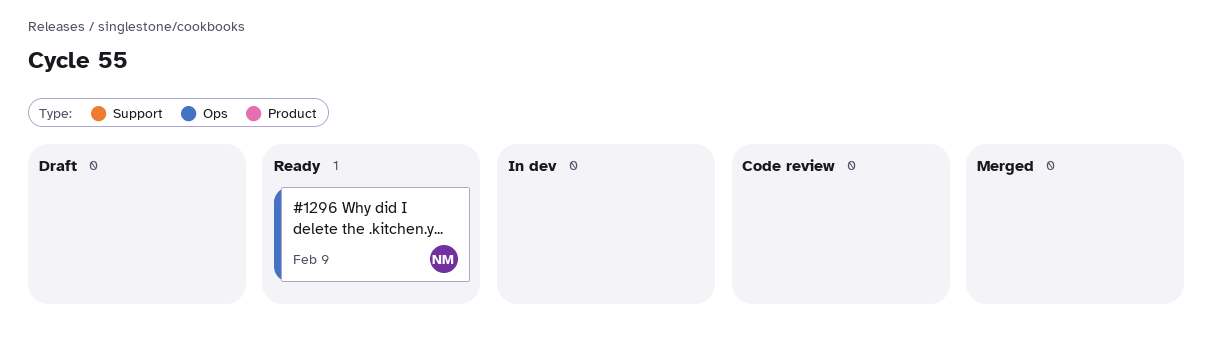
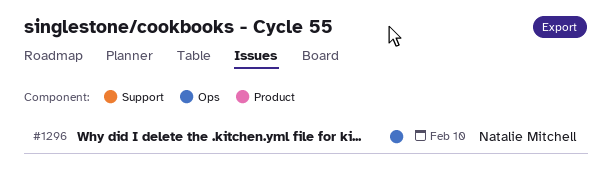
#1296, due: Feb 9 -> Feb 10

